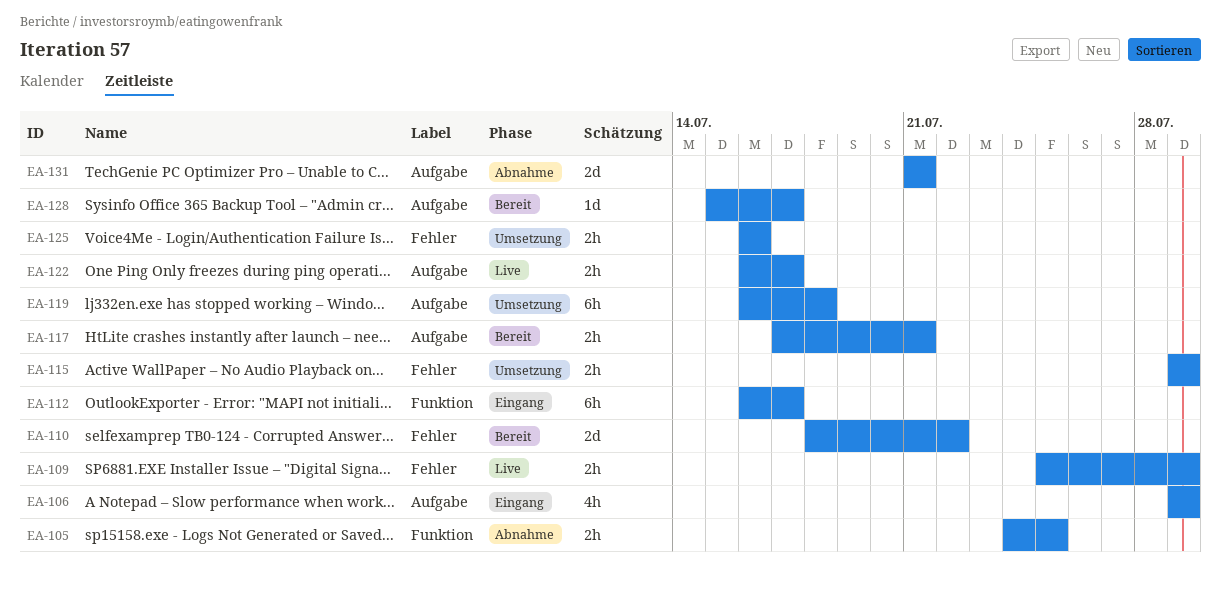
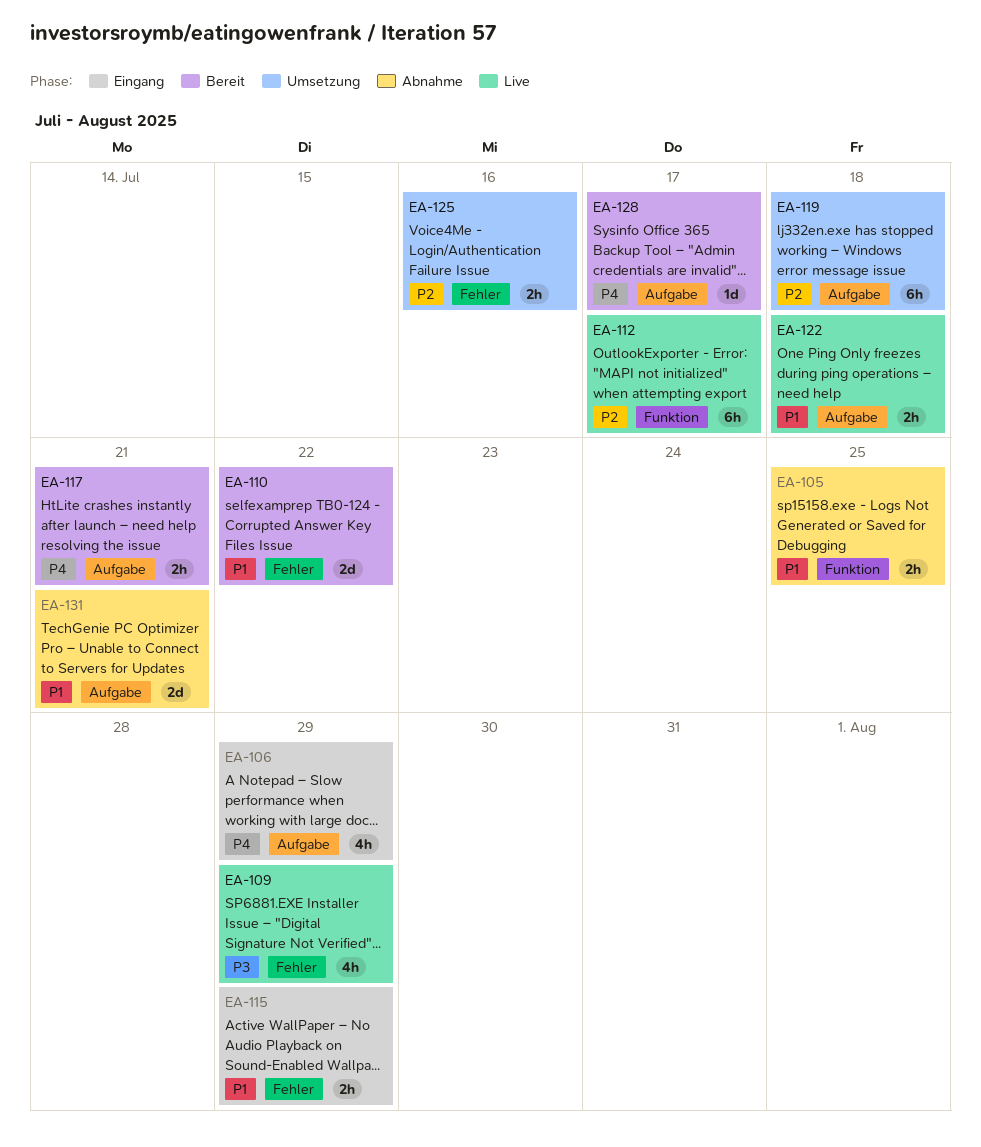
EA-109, estimate: 2h -> 4h
EA-112, status: Eingang -> Live
EA-115, status: Umsetzung -> Eingang
EA-122, due: Jul 17 -> Jul 18

